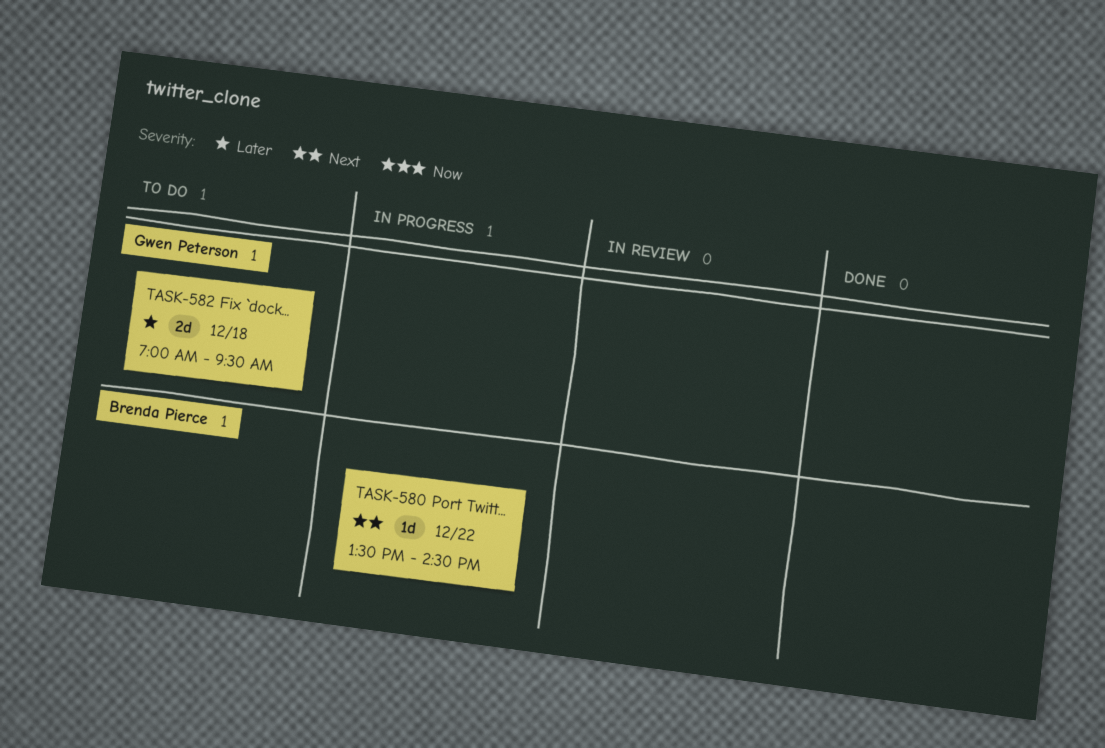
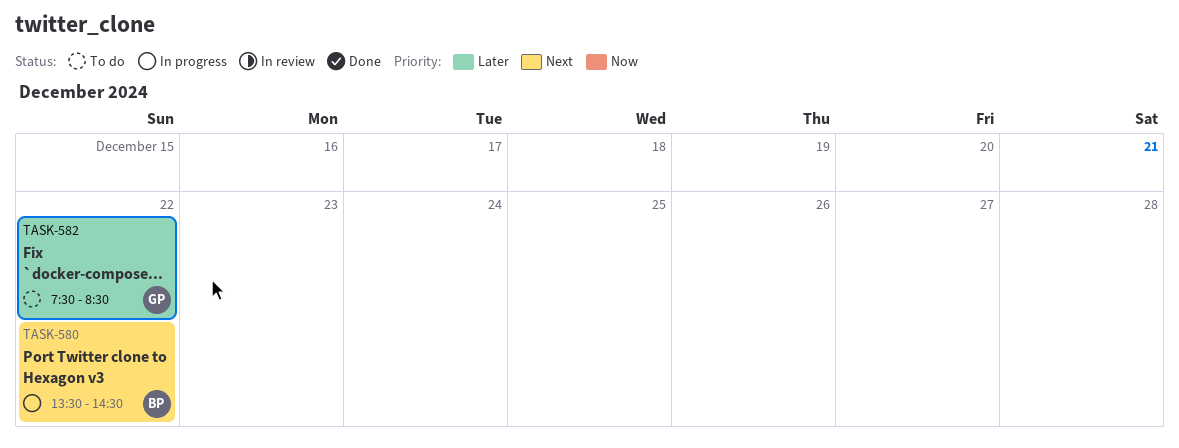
TASK-582, day: Dec 18 -> Dec 22
TASK-582, begins: 07:00 -> 07:30
TASK-582, ends: 09:30 -> 08:30

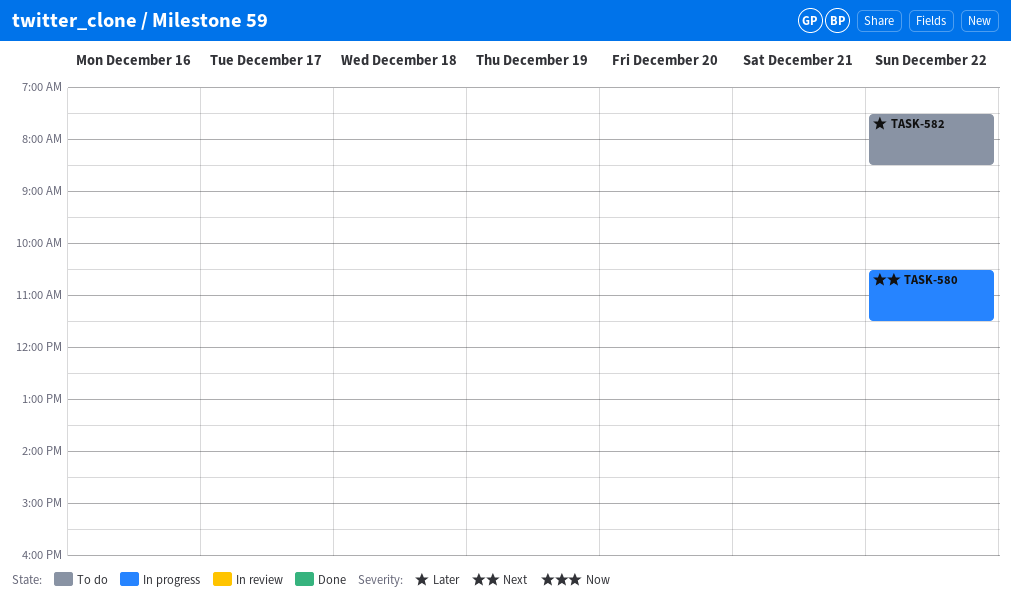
TASK-580, begins: 13:30 -> 10:30
TASK-580, ends: 14:30 -> 11:30

